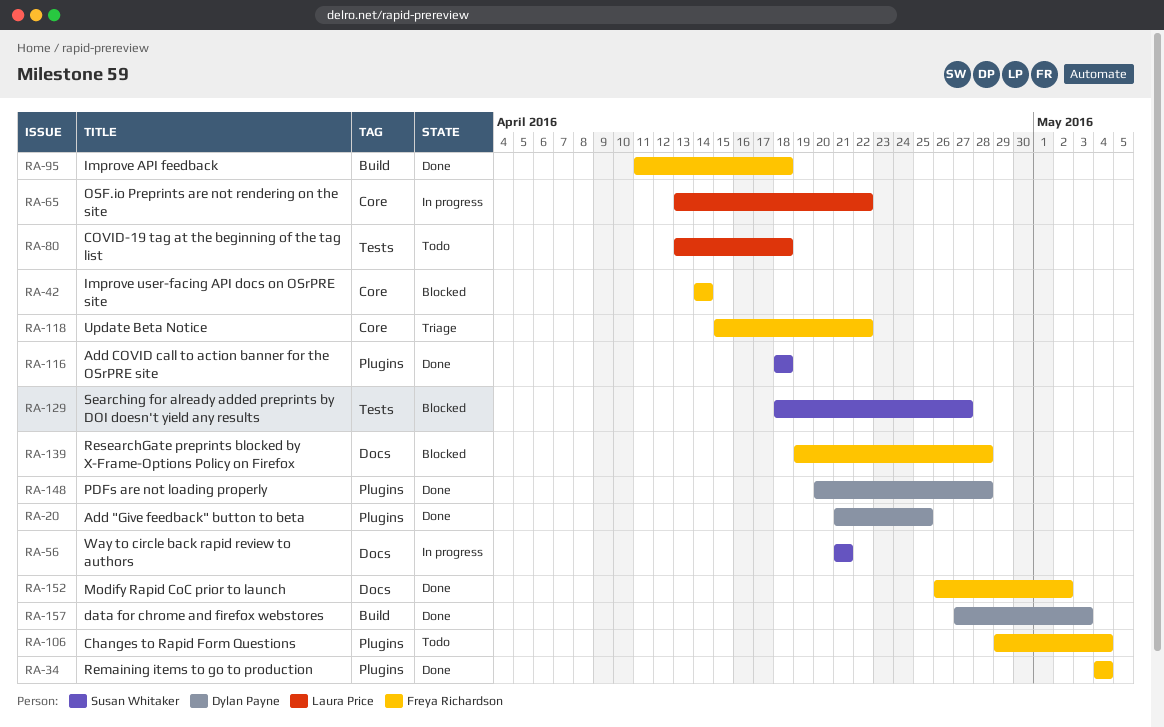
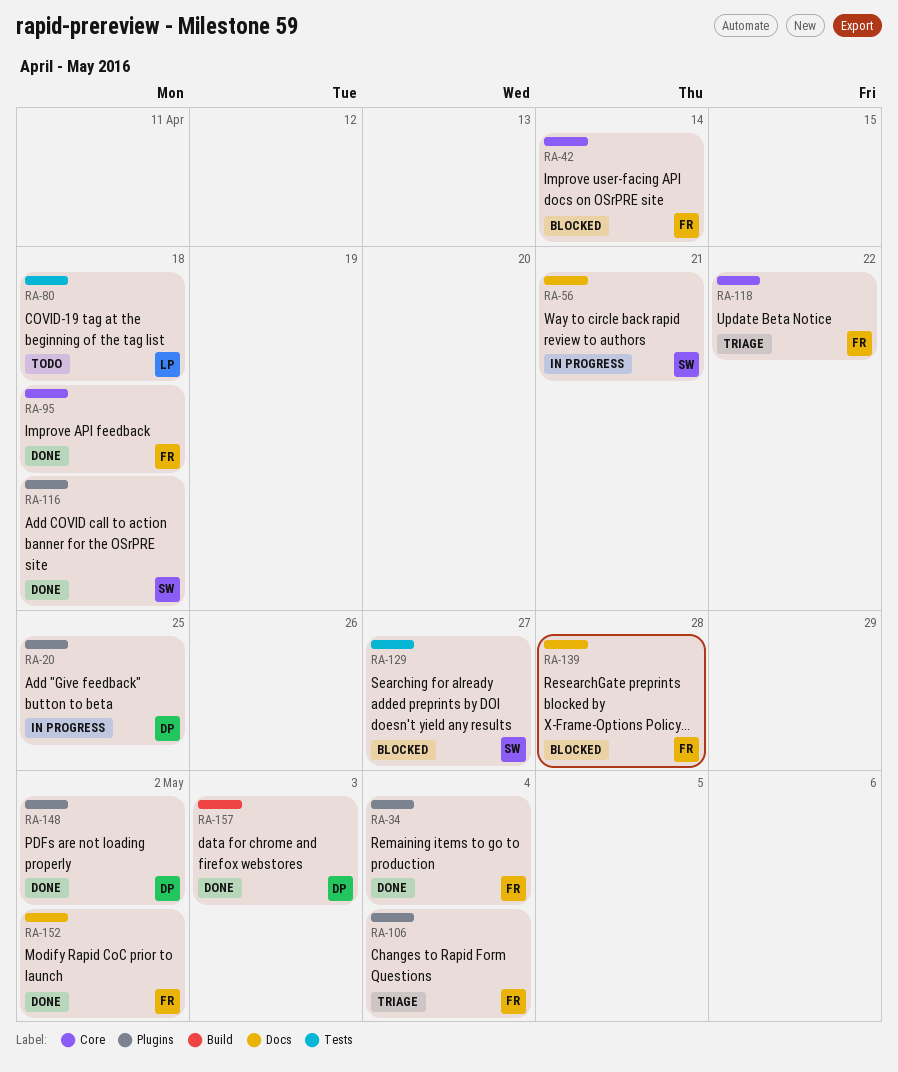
RA-20, status: Done -> In progress
RA-65: present -> none
RA-95, label: Build -> Core
RA-106, status: Todo -> Triage
RA-148, due: Apr 28 -> May 2

